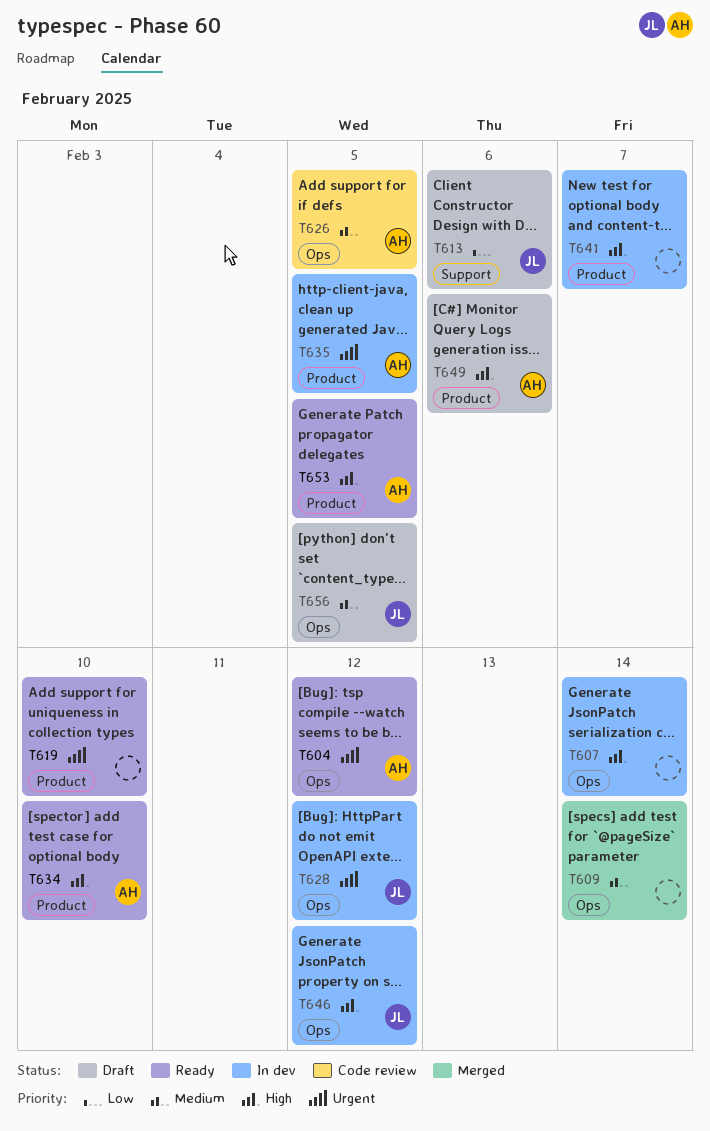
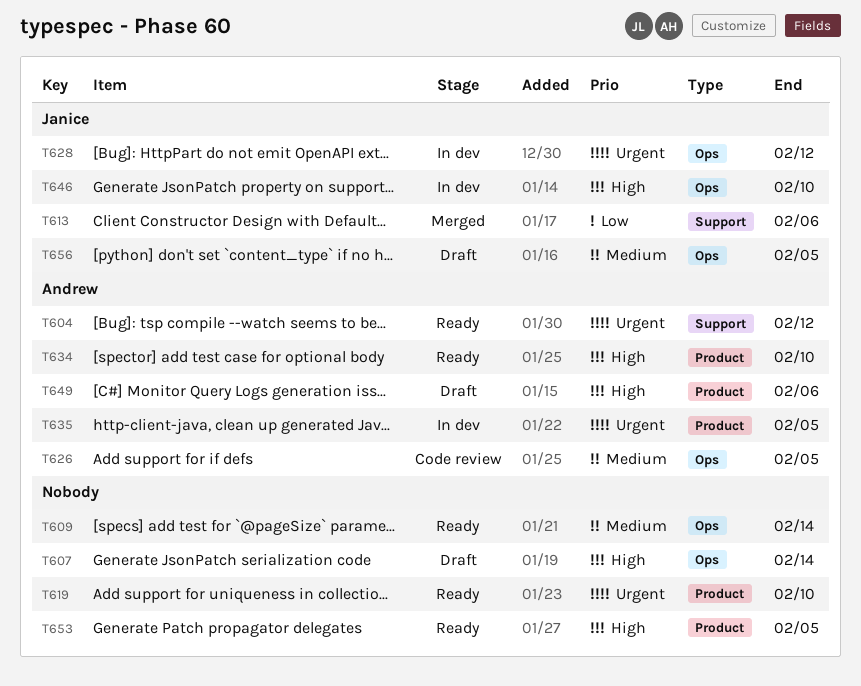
T604, label: Ops -> Support
T607, status: In dev -> Draft
T609, status: Merged -> Ready
T613, status: Draft -> Merged
T641: present -> none
T646, due: Feb 12 -> Feb 10
T653, owner: Andrew -> none

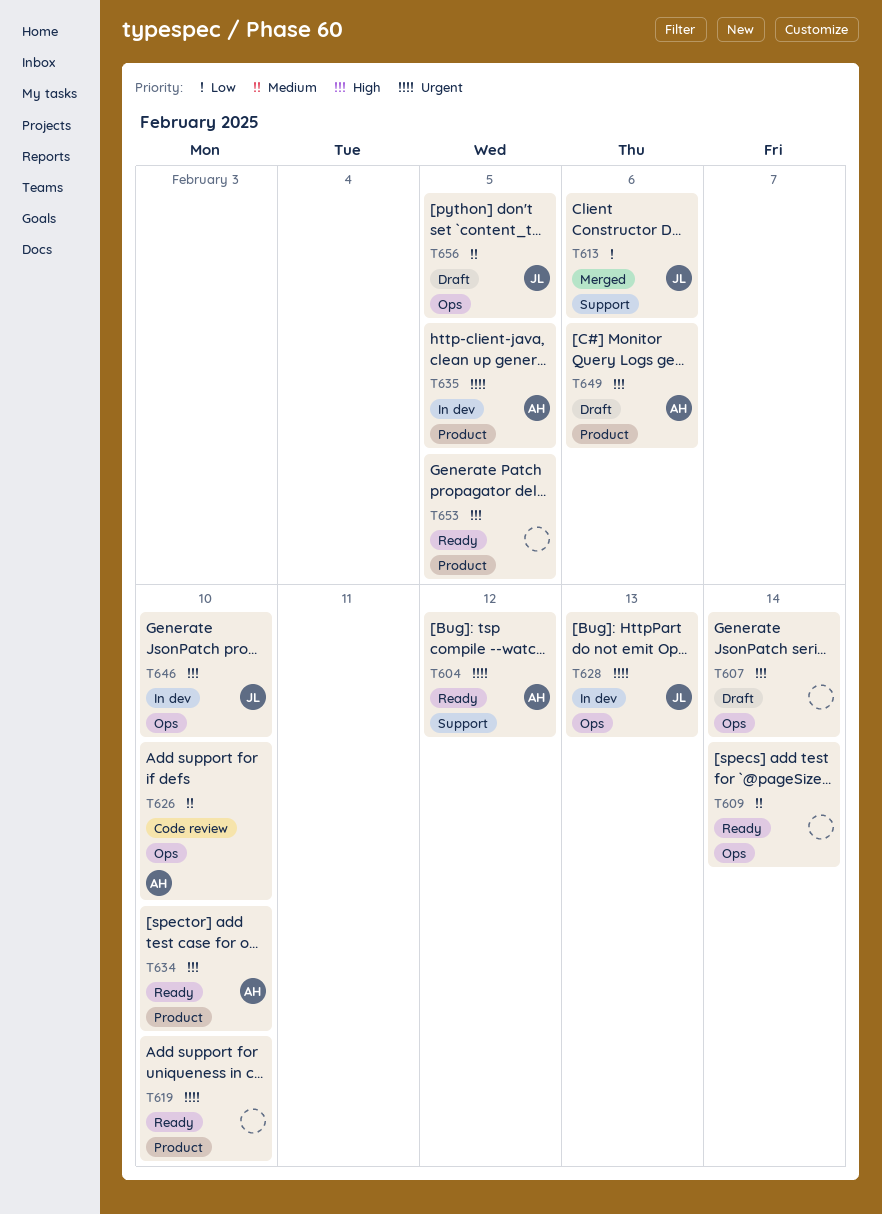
T626, due: Feb 5 -> Feb 10
T628, due: Feb 12 -> Feb 13

